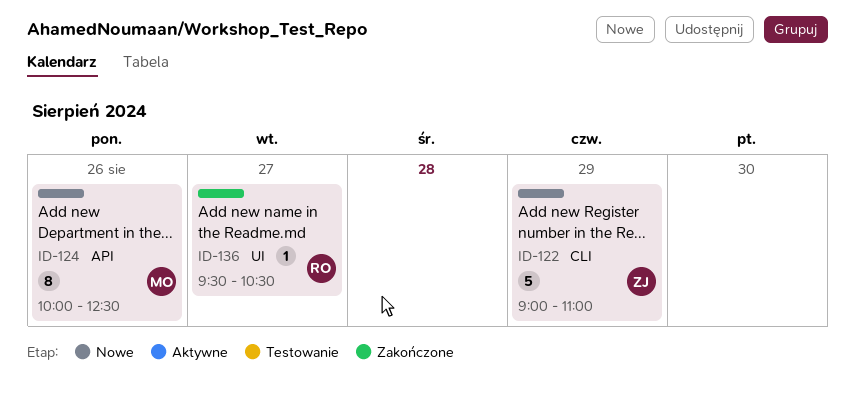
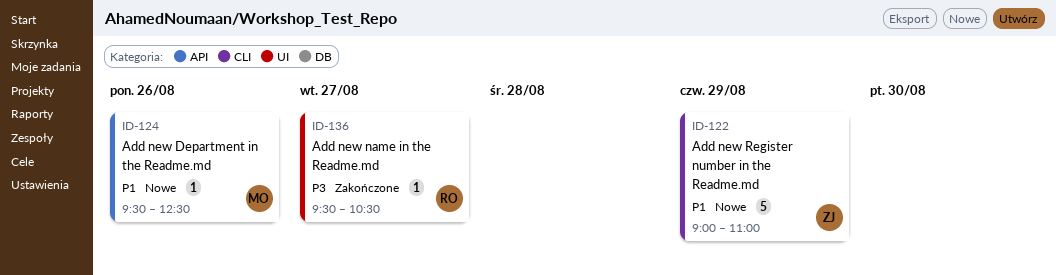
ID-124, estimate: 8 -> 1
ID-124, begins: 10:00 -> 09:30

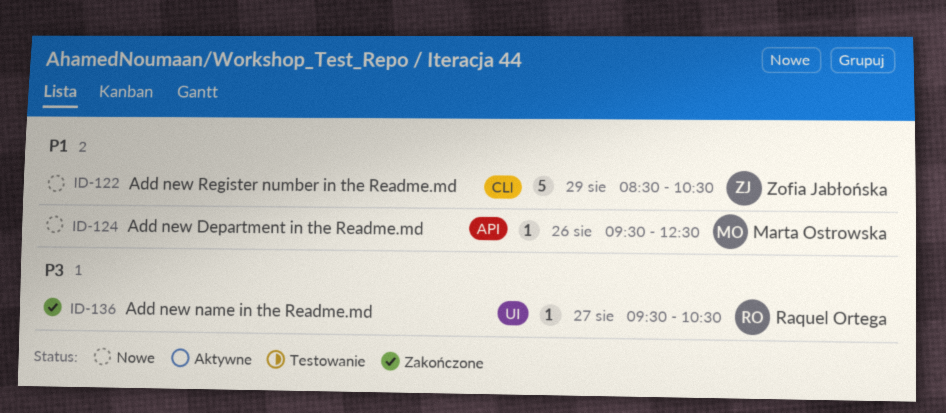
ID-122, begins: 09:00 -> 08:30
ID-122, ends: 11:00 -> 10:30

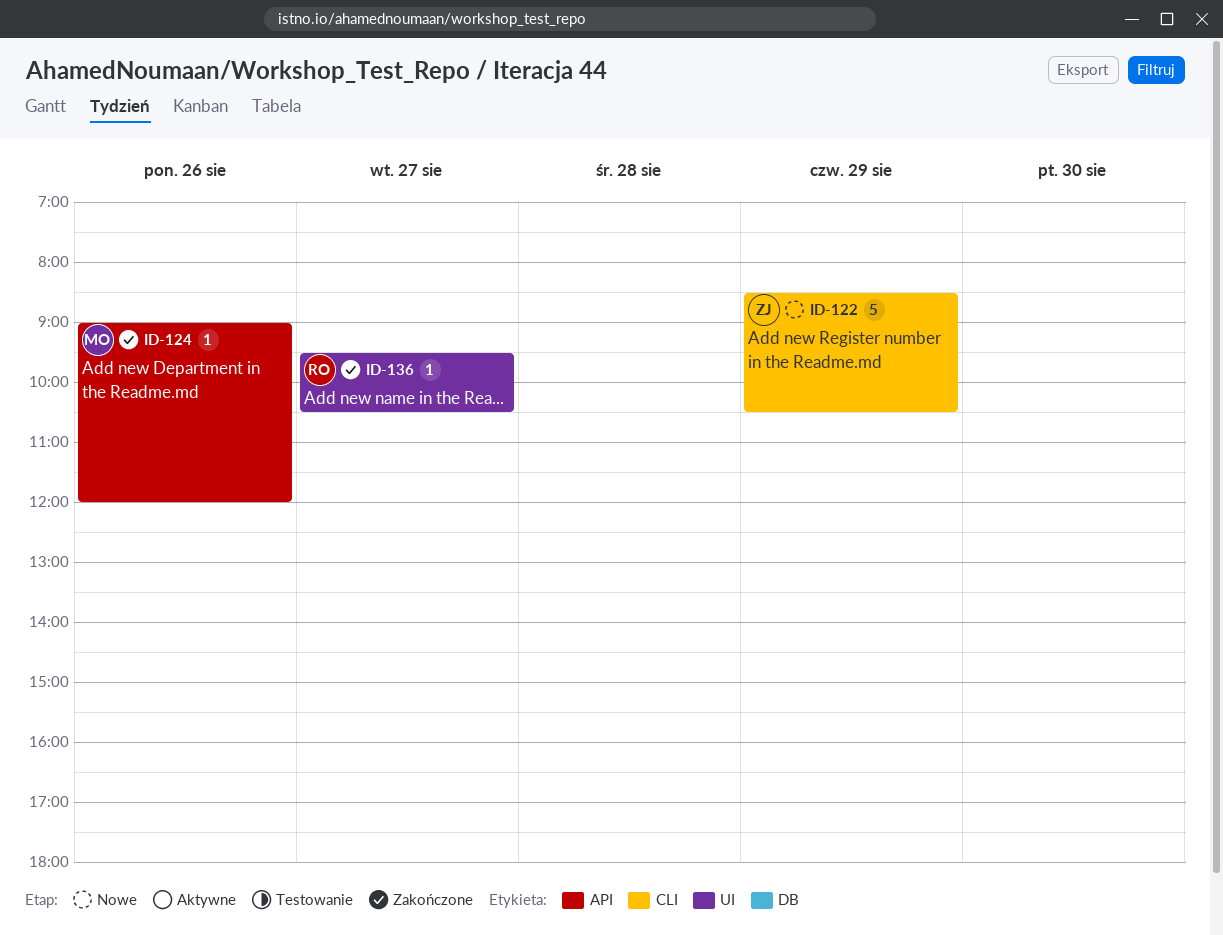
ID-124, status: Nowe -> Zakończone
ID-124, begins: 09:30 -> 09:00
ID-124, ends: 12:30 -> 12:00

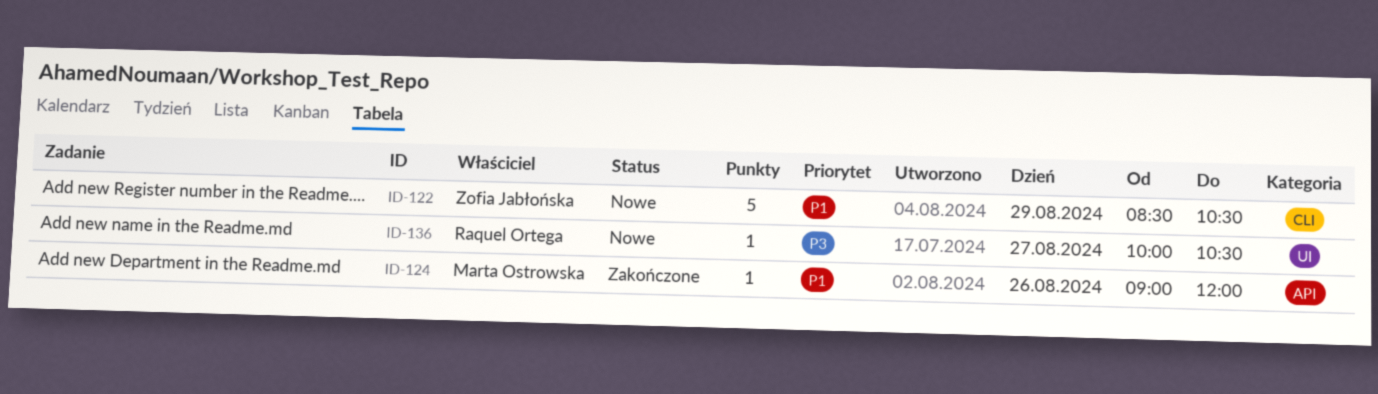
ID-136, status: Zakończone -> Nowe
ID-136, begins: 09:30 -> 10:00

